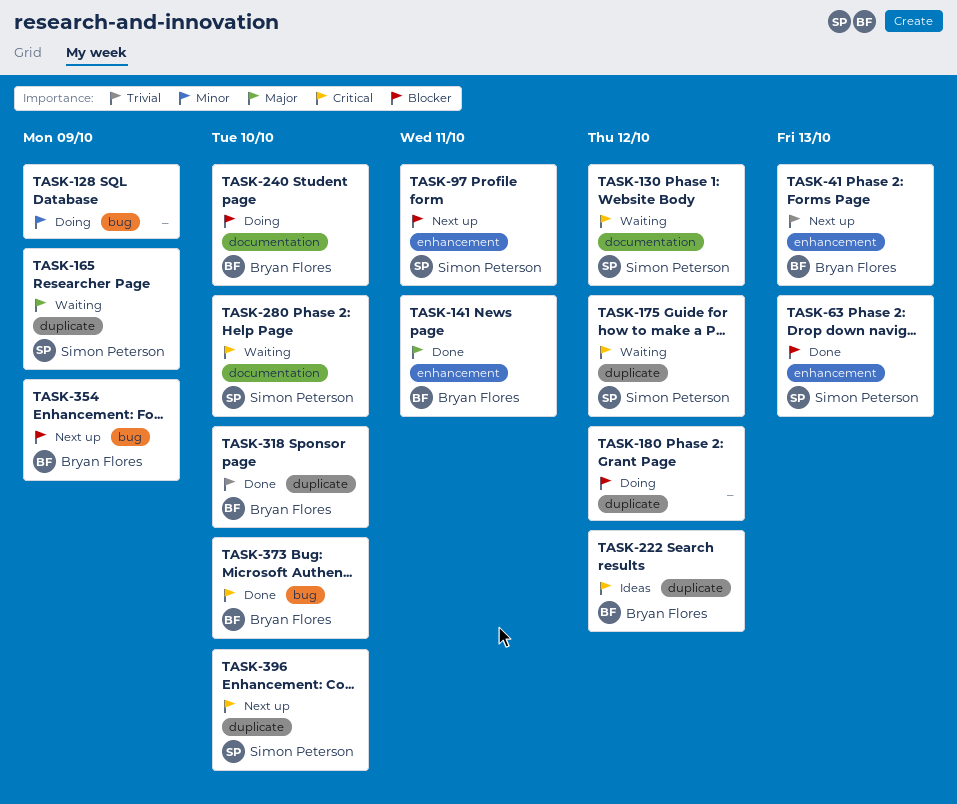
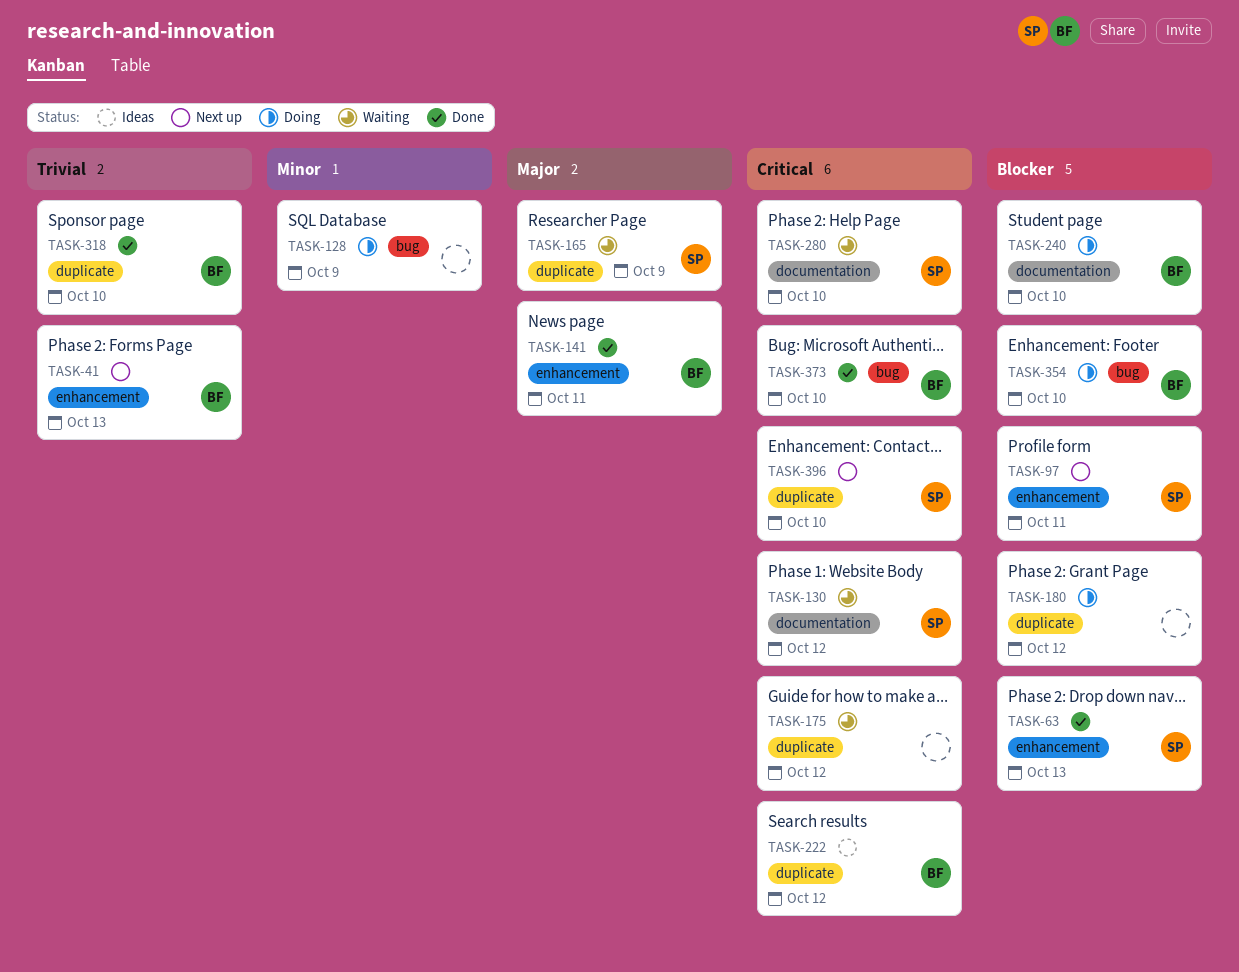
TASK-175, owner: Simon Peterson -> none
TASK-354, status: Next up -> Doing
TASK-354, due: Oct 9 -> Oct 10

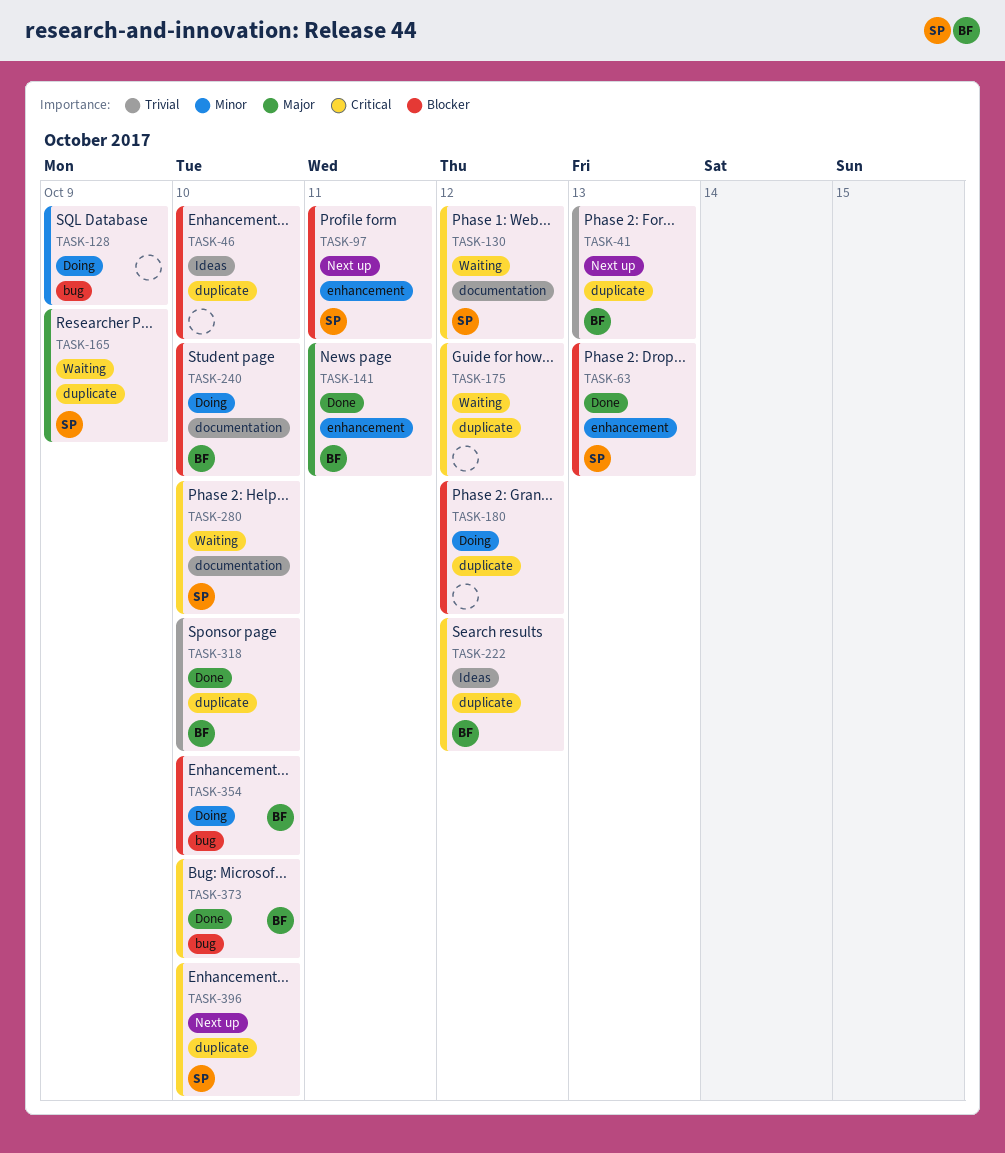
TASK-41, label: enhancement -> duplicate
TASK-46: none -> present

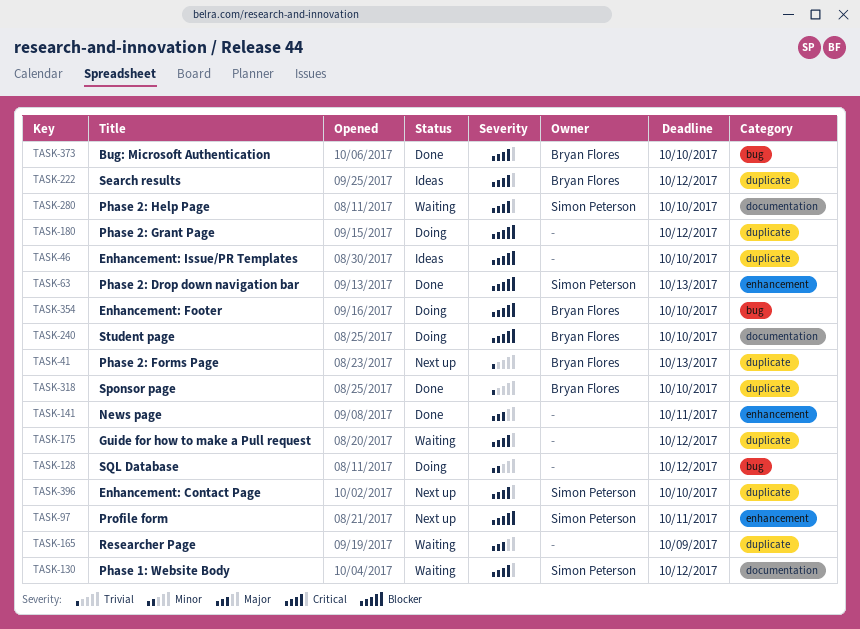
TASK-128, due: Oct 9 -> Oct 12
TASK-141, owner: Bryan Flores -> none
TASK-165, owner: Simon Peterson -> none

